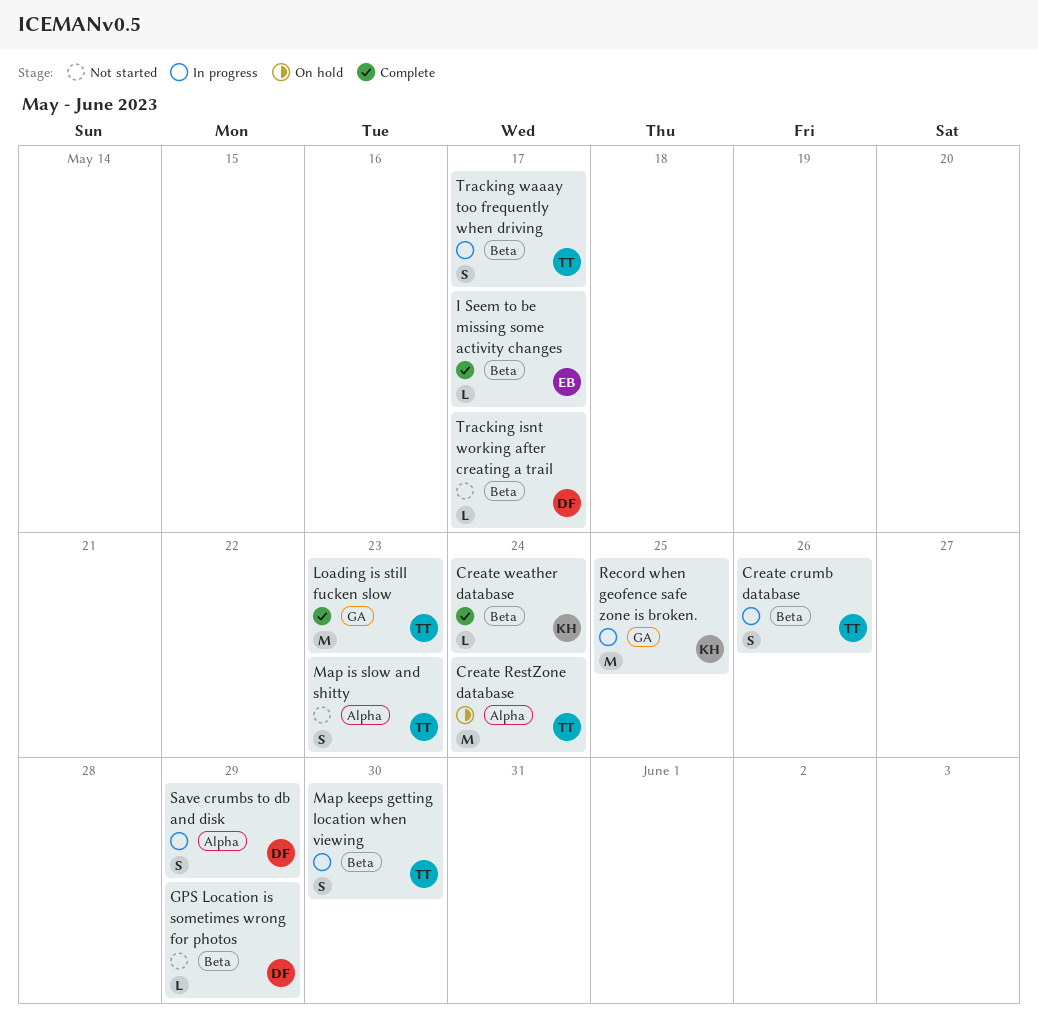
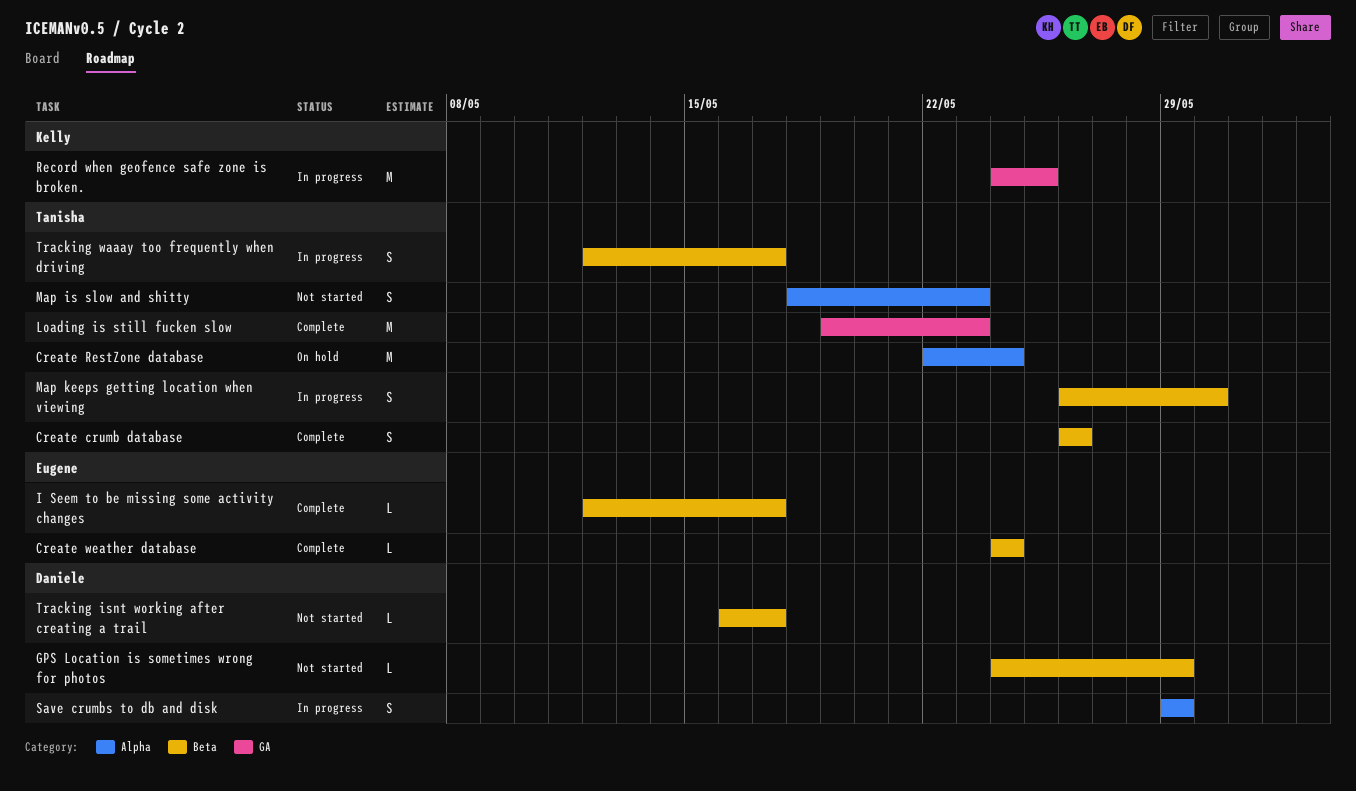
Create crumb database, status: In progress -> Complete
Create weather database, owner: Kelly -> Eugene

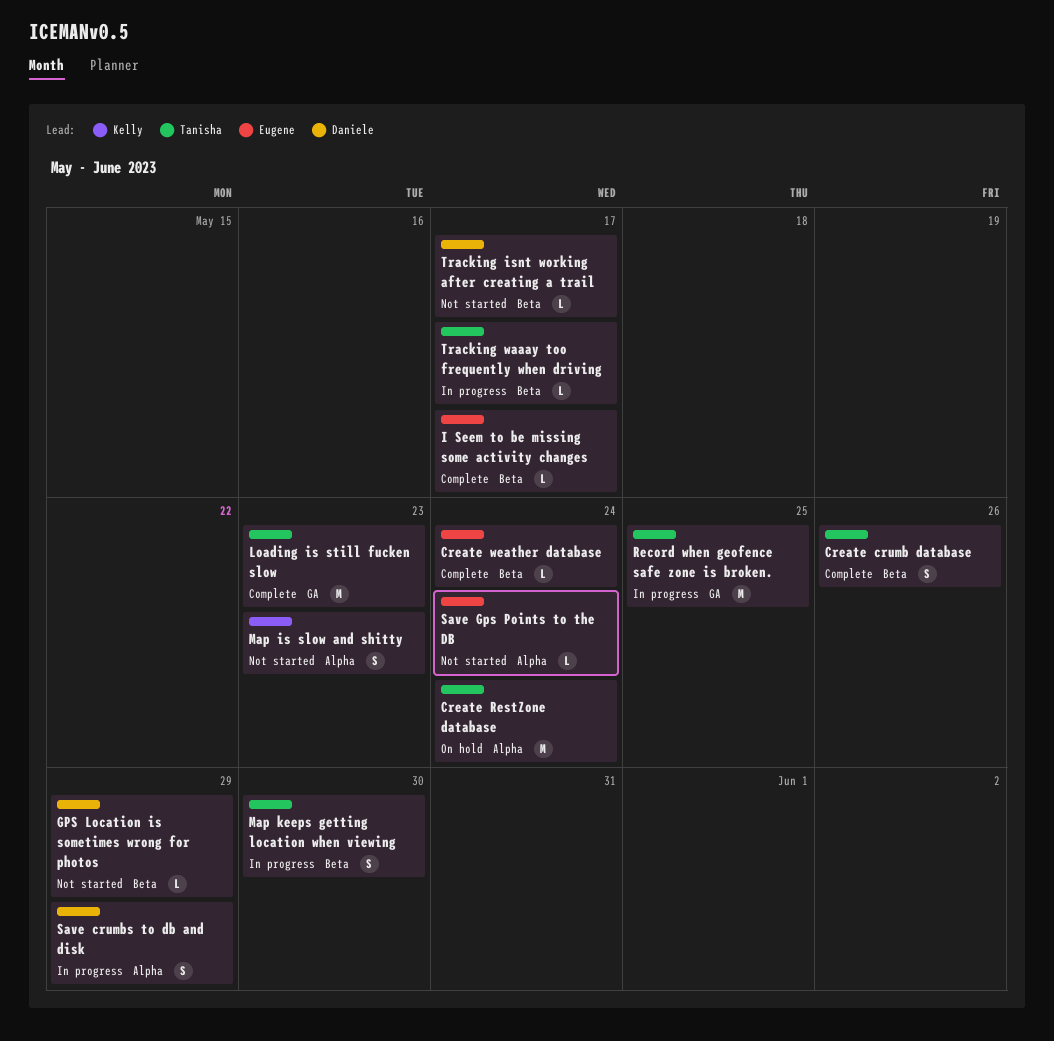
Map is slow and shitty, owner: Tanisha -> Kelly
Record when geofence safe zone is broken., owner: Kelly -> Tanisha
Save Gps Points to the DB: none -> present
Tracking waaay too frequently when driving, estimate: S -> L

